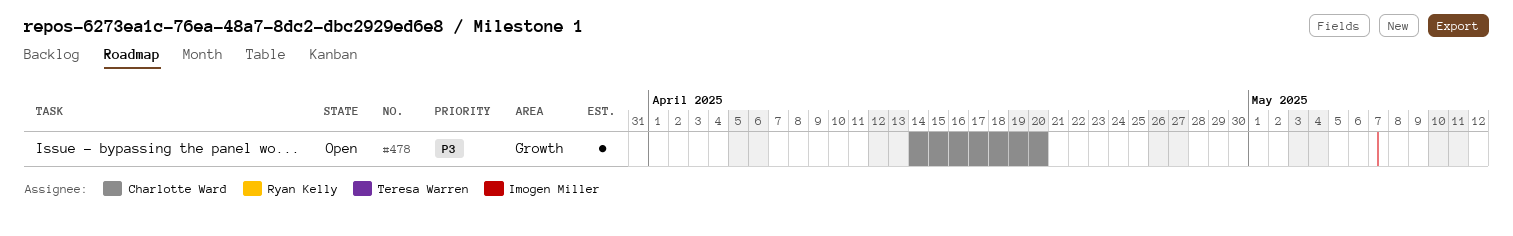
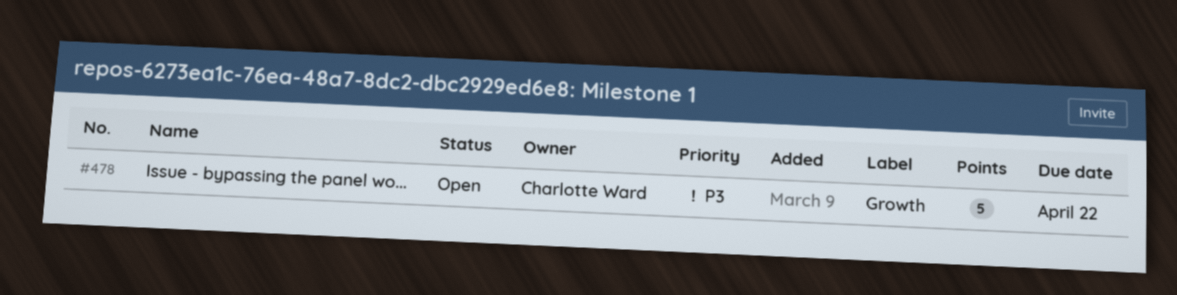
#478, estimate: 1 -> 5
#478, due: Apr 20 -> Apr 22

